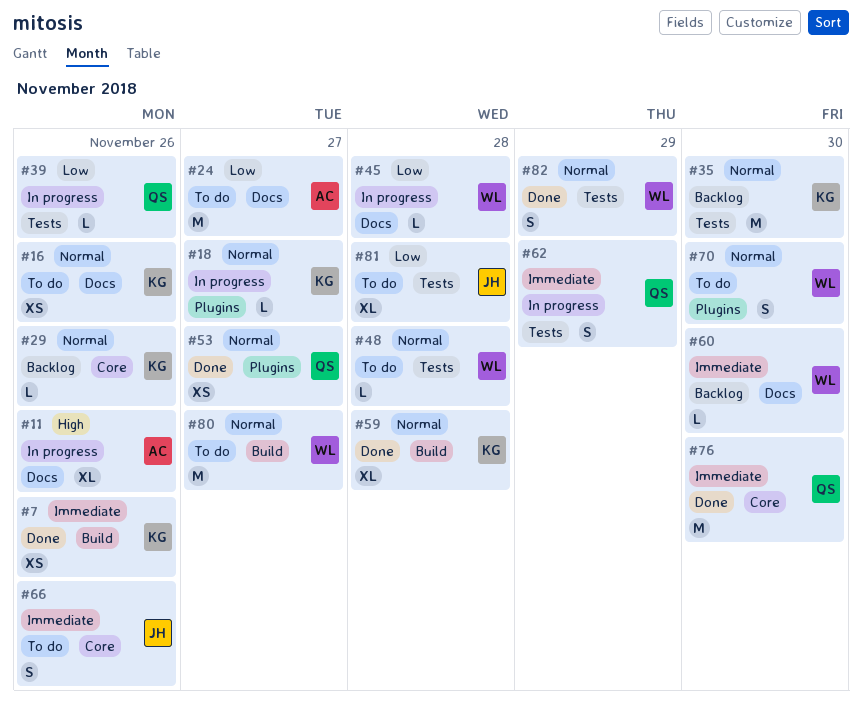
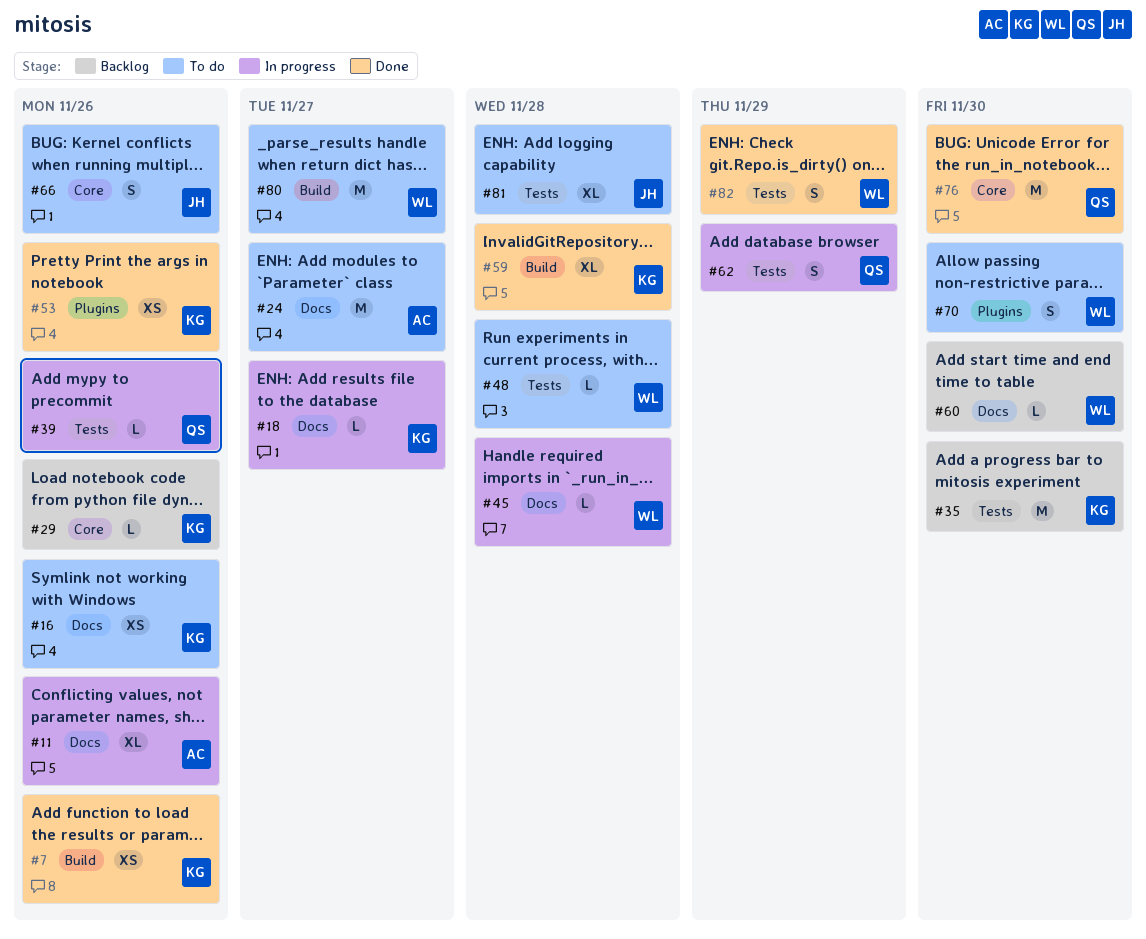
#18, label: Plugins -> Docs
#53, owner: QS -> KG
#53, due: Nov 27 -> Nov 26

